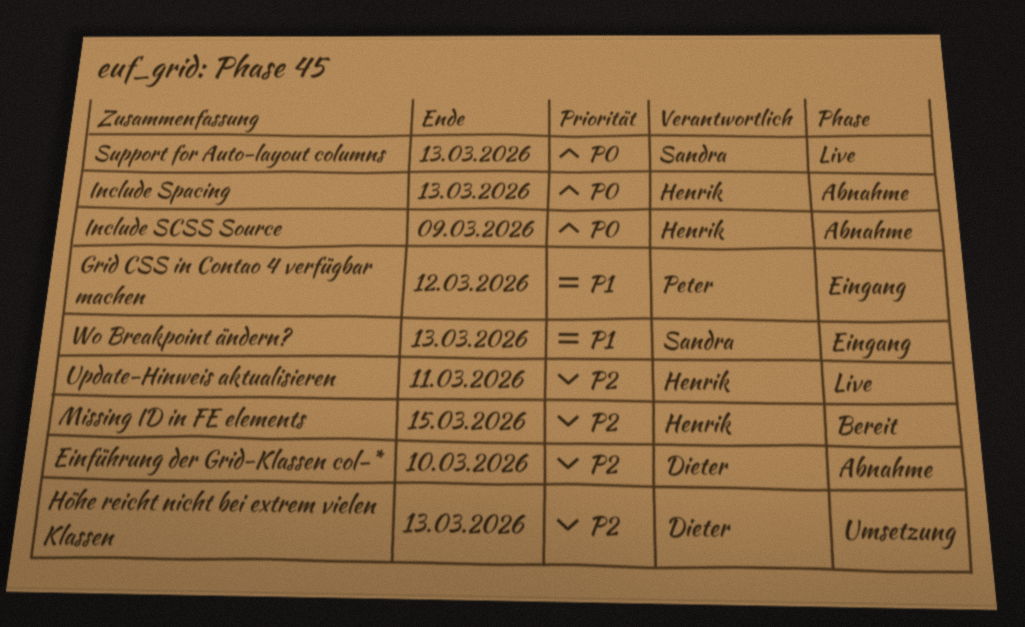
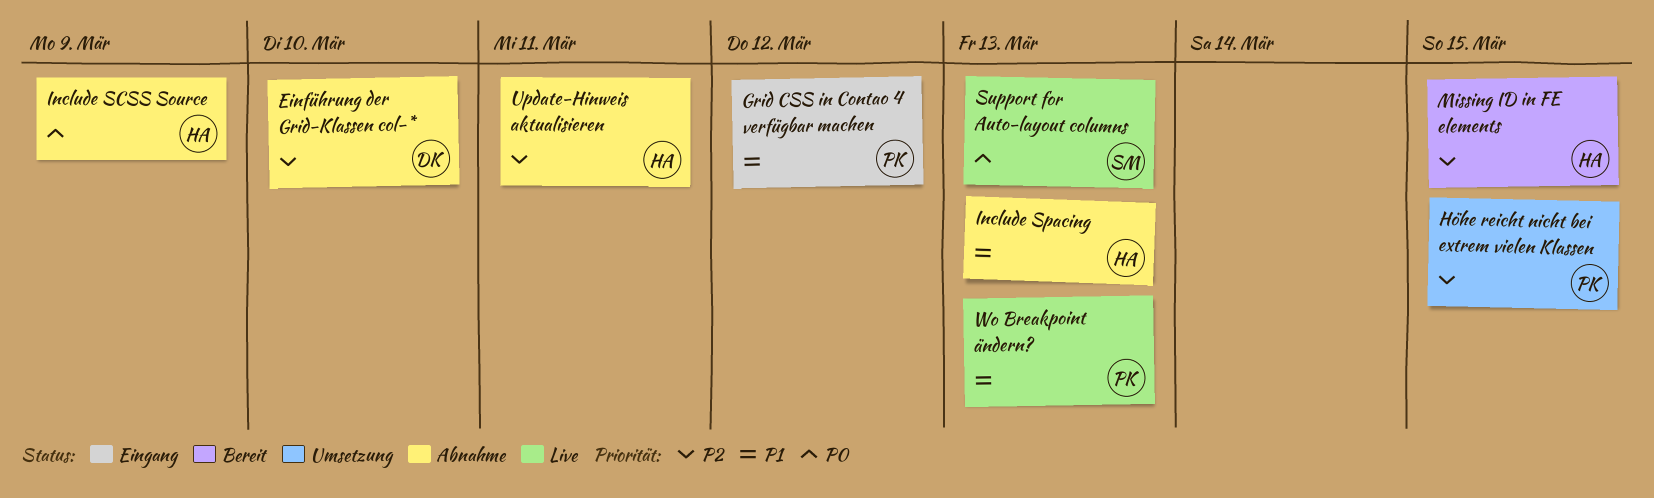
Höhe reicht nicht bei extrem vielen Klassen, owner: Dieter -> Peter
Höhe reicht nicht bei extrem vielen Klassen, due: Mar 13 -> Mar 15
Include Spacing, priority: P0 -> P1
Update-Hinweis aktualisieren, status: Live -> Abnahme
Wo Breakpoint ändern?, status: Eingang -> Live
Wo Breakpoint ändern?, owner: Sandra -> Peter

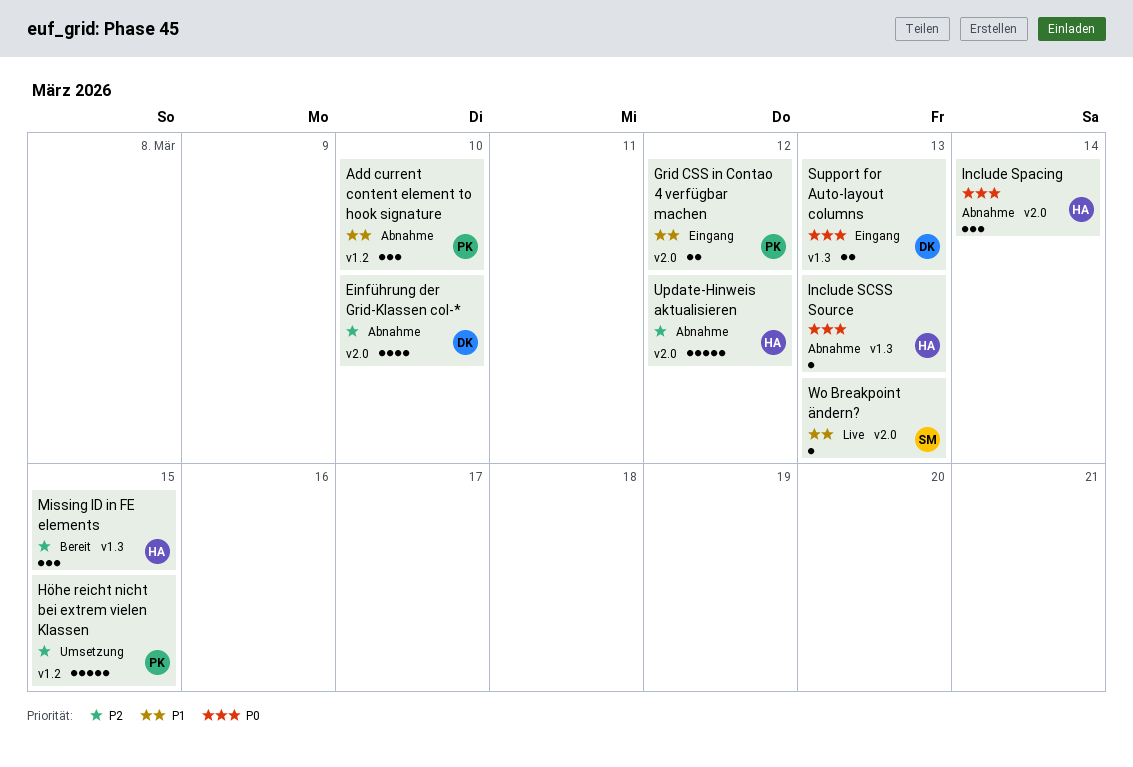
Add current content element to hook signature: none -> present
Include SCSS Source, due: Mar 9 -> Mar 13
Include Spacing, priority: P1 -> P0
Include Spacing, due: Mar 13 -> Mar 14
Support for Auto-layout columns, status: Live -> Eingang
Support for Auto-layout columns, owner: SM -> DK
Update-Hinweis aktualisieren, due: Mar 11 -> Mar 12
Wo Breakpoint ändern?, owner: PK -> SM

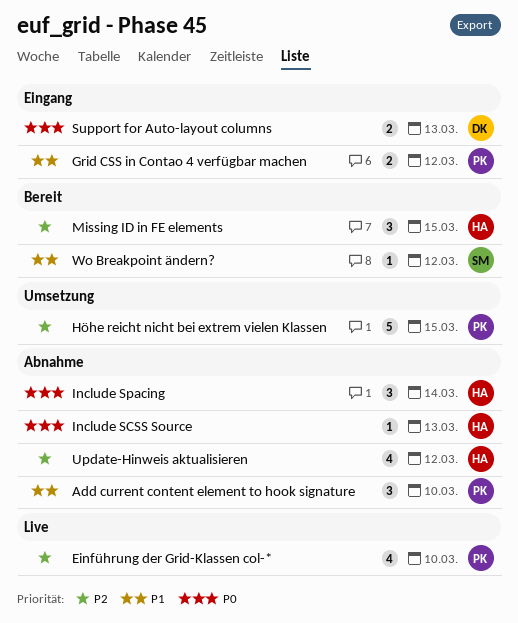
Einführung der Grid-Klassen col-*, status: Abnahme -> Live
Einführung der Grid-Klassen col-*, owner: DK -> PK
Update-Hinweis aktualisieren, estimate: 5 -> 4
Wo Breakpoint ändern?, status: Live -> Bereit
Wo Breakpoint ändern?, due: Mar 13 -> Mar 12

